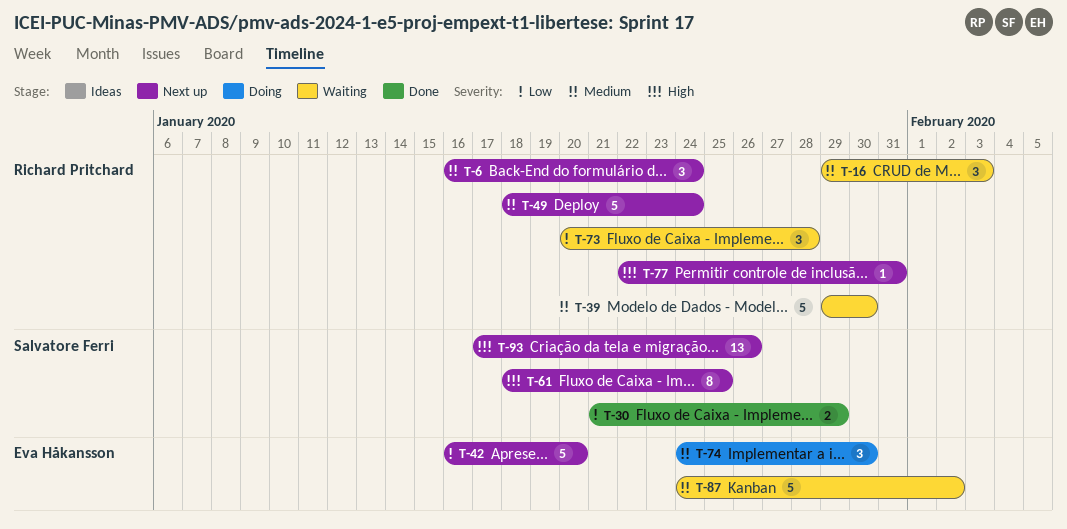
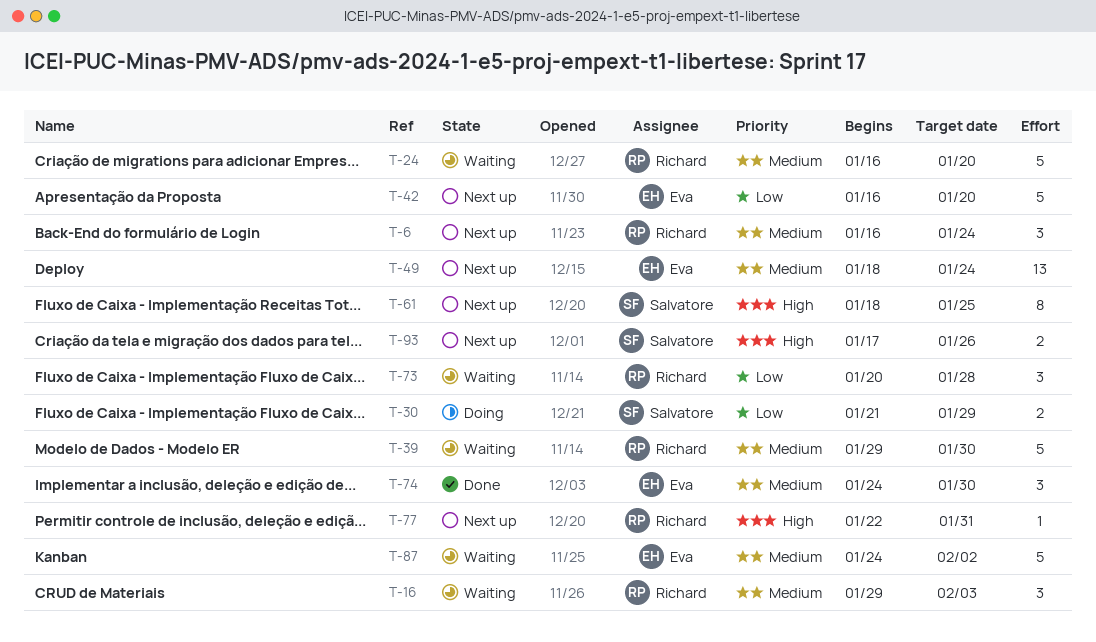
T-24: none -> present
T-30, status: Done -> Doing
T-49, owner: Richard Pritchard -> Eva Håkansson
T-49, estimate: 5 -> 13
T-74, status: Doing -> Done
T-93, estimate: 13 -> 2

